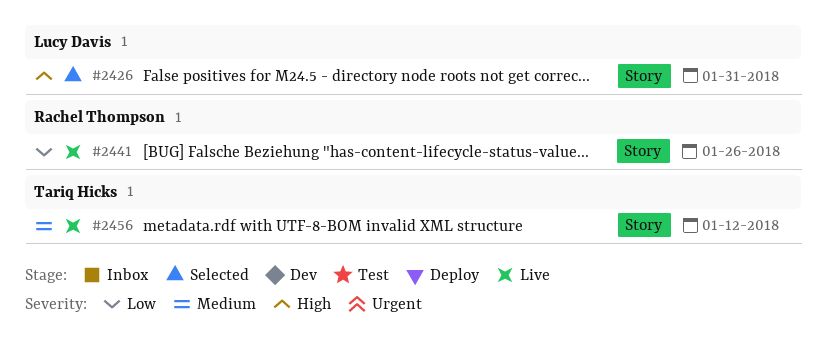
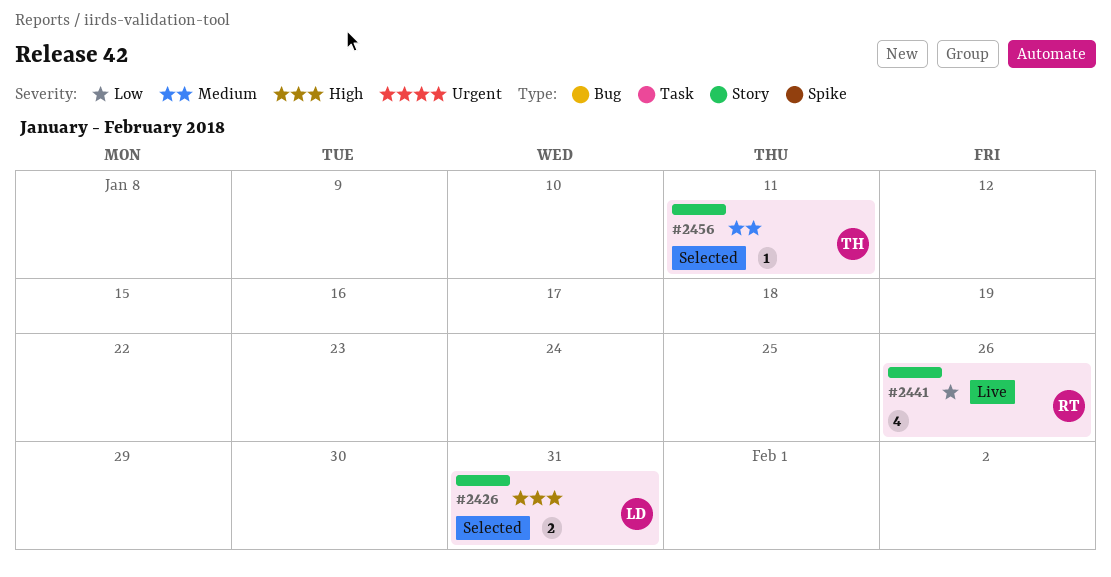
#2456, status: Live -> Selected
#2456, due: Jan 12 -> Jan 11

